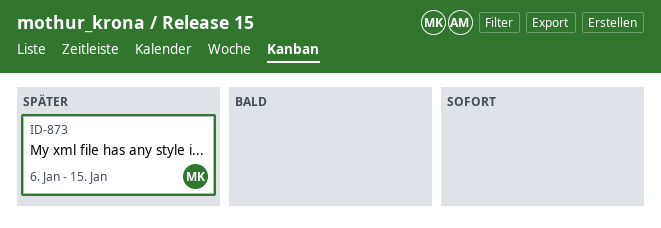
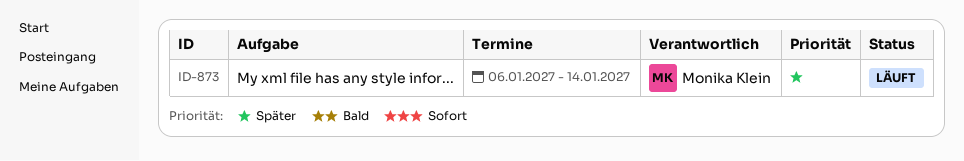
ID-873, due: Jan 15 -> Jan 14

